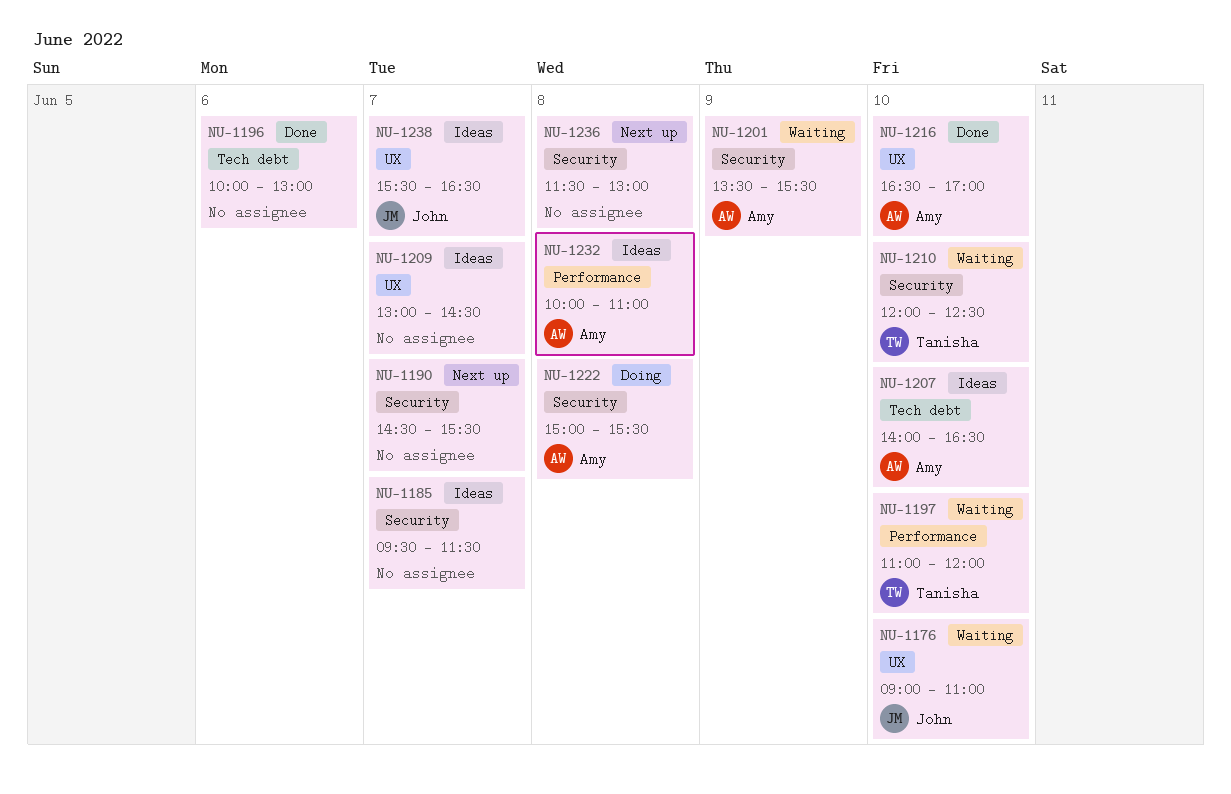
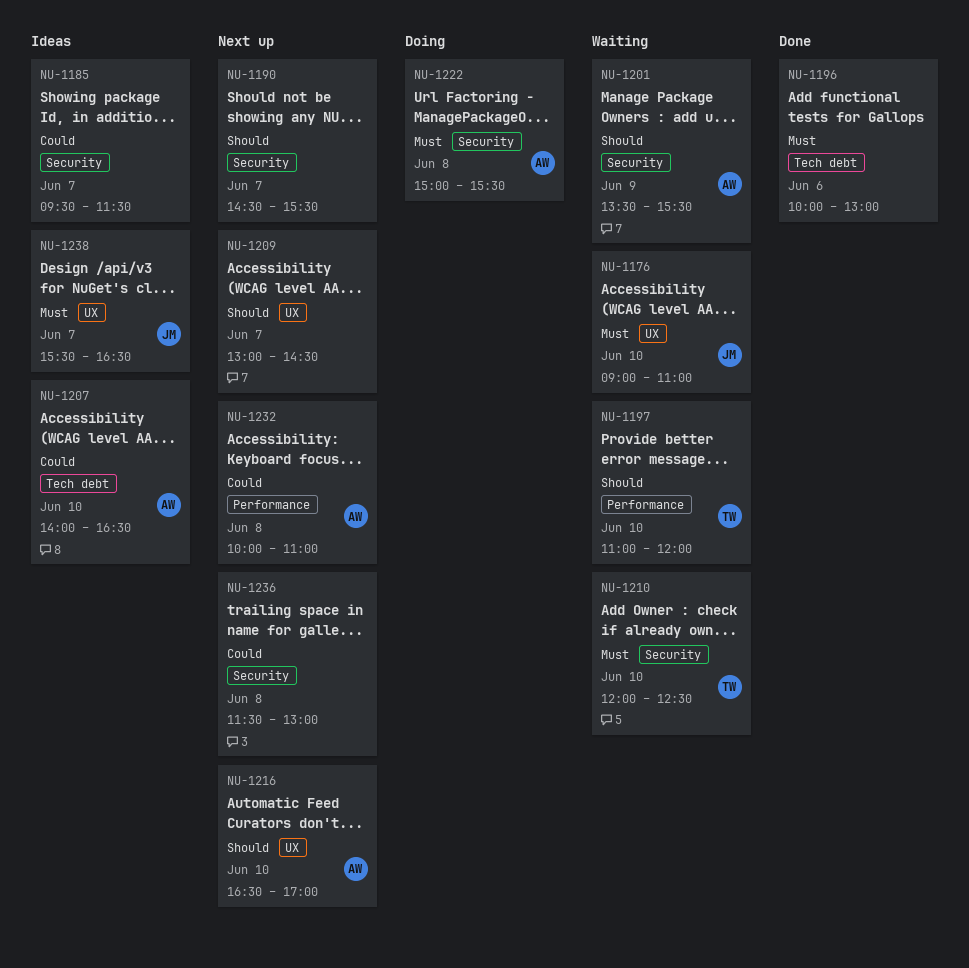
NU-1209, status: Ideas -> Next up
NU-1216, status: Done -> Next up
NU-1232, status: Ideas -> Next up

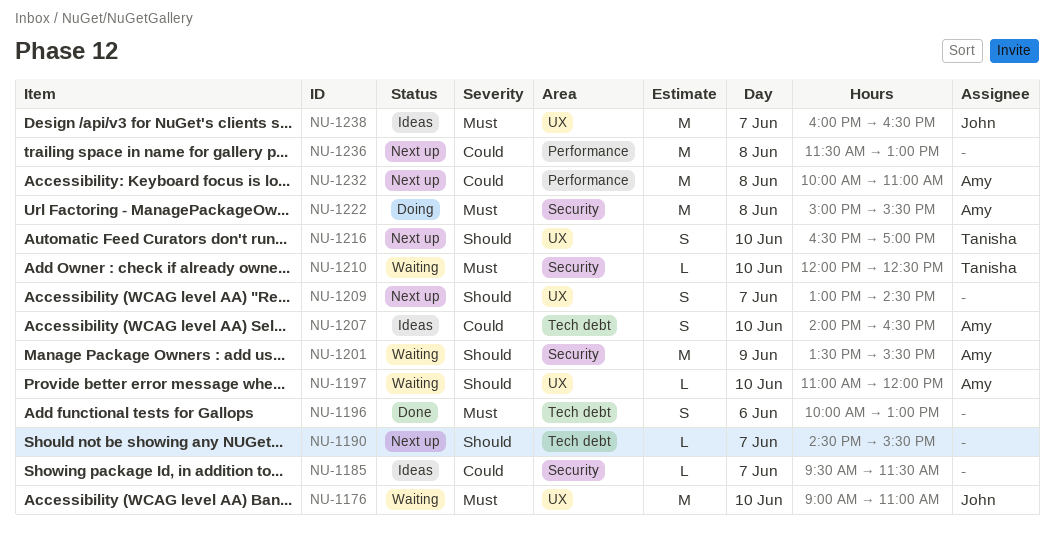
NU-1190, label: Security -> Tech debt
NU-1197, owner: Tanisha -> Amy
NU-1197, label: Performance -> UX
NU-1216, owner: Amy -> Tanisha
NU-1236, label: Security -> Performance
NU-1238, begins: 15:30 -> 16:00

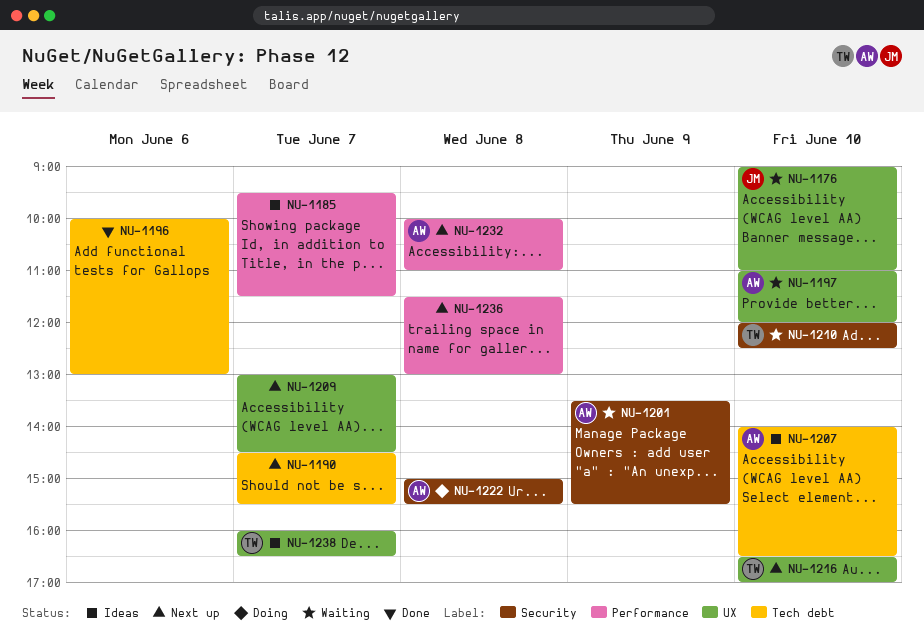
NU-1185, label: Security -> Performance
NU-1238, owner: John -> Tanisha

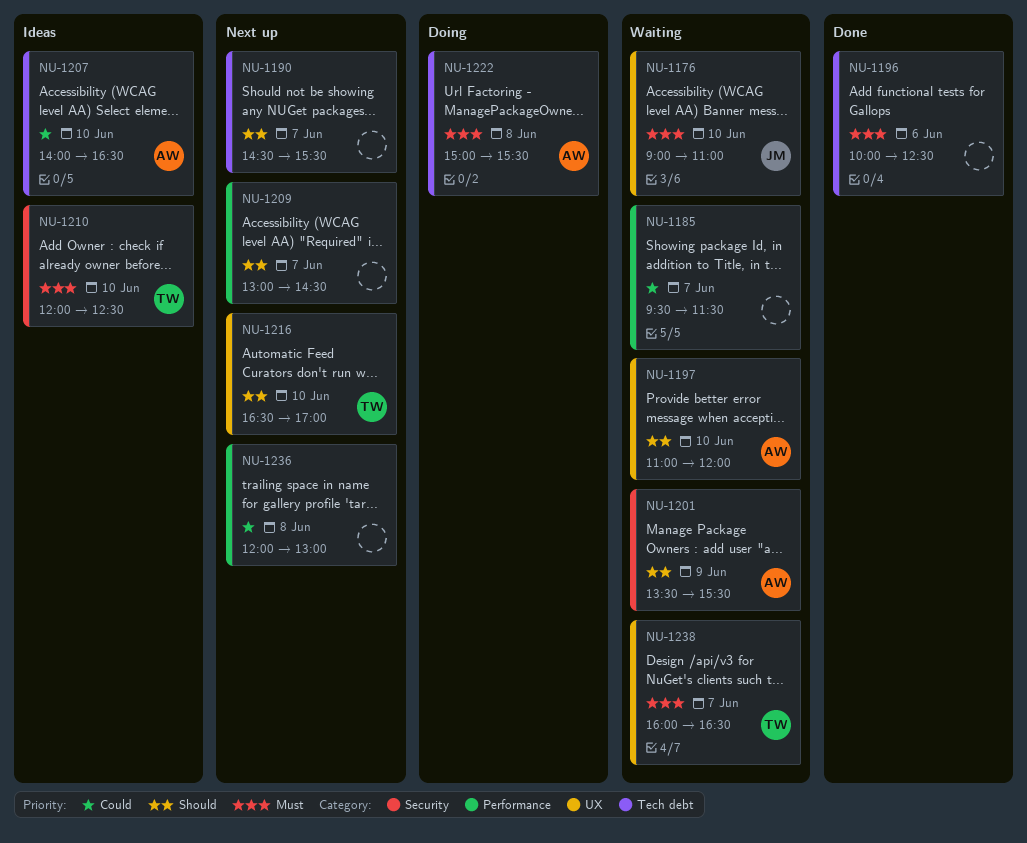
NU-1185, status: Ideas -> Waiting
NU-1196, ends: 13:00 -> 12:30
NU-1209, label: UX -> Performance
NU-1210, status: Waiting -> Ideas
NU-1222, label: Security -> Tech debt
NU-1232: present -> none
NU-1236, begins: 11:30 -> 12:00
NU-1238, status: Ideas -> Waiting

